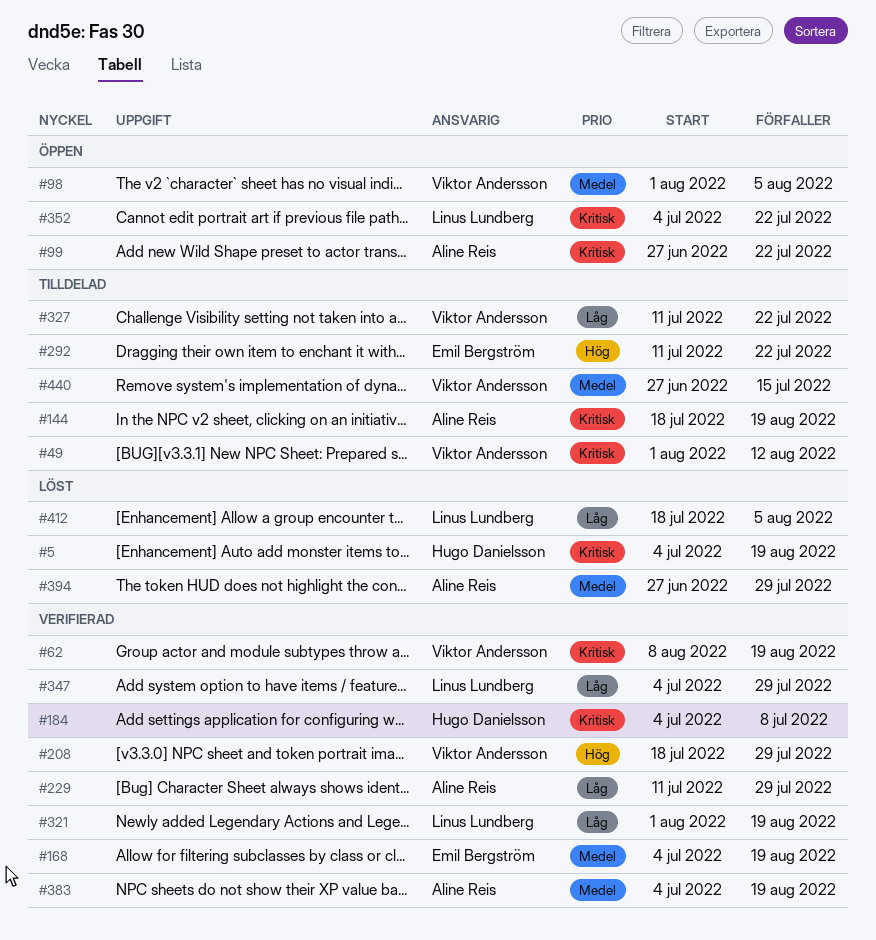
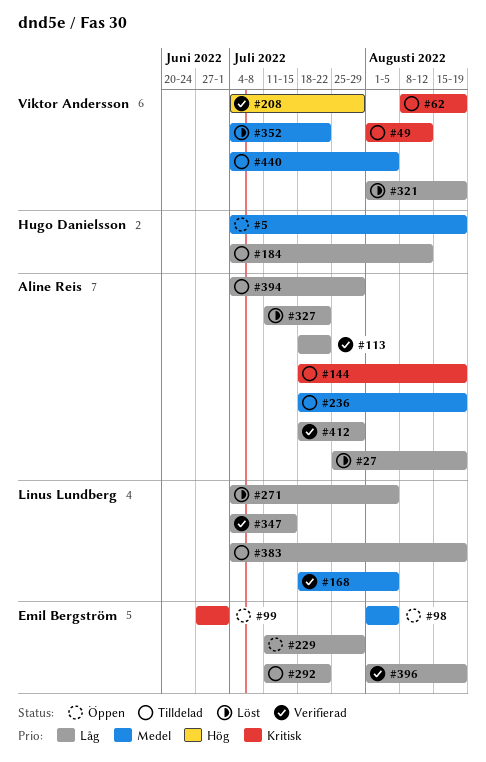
#5, status: Löst -> Öppen
#5, priority: Kritisk -> Medel
#27: none -> present
#62, status: Verifierad -> Tilldelad
#98, owner: Viktor Andersson -> Emil Bergström
#99, owner: Aline Reis -> Emil Bergström
#99, due: Jul 22 -> Jul 1
#113: none -> present
#168, owner: Emil Bergström -> Linus Lundberg
#168, start: Jul 4 -> Jul 18
#168, due: Aug 19 -> Aug 5
#184, status: Verifierad -> Tilldelad
#184, priority: Kritisk -> Låg
#184, due: Jul 8 -> Aug 12
#208, start: Jul 18 -> Jul 4
#229, status: Verifierad -> Öppen
#229, owner: Aline Reis -> Emil Bergström
#236: none -> present
#271: none -> present
#292, priority: Hög -> Låg
#321, status: Verifierad -> Löst
#321, owner: Linus Lundberg -> Viktor Andersson
#327, status: Tilldelad -> Löst
#327, owner: Viktor Andersson -> Aline Reis
#347, due: Jul 29 -> Jul 15
#352, status: Öppen -> Löst
#352, owner: Linus Lundberg -> Viktor Andersson
#352, priority: Kritisk -> Medel
#383, status: Verifierad -> Tilldelad
#383, owner: Aline Reis -> Linus Lundberg
#383, priority: Medel -> Låg
#394, status: Löst -> Tilldelad
#394, priority: Medel -> Låg
#394, start: Jun 27 -> Jul 4
#396: none -> present
#412, status: Löst -> Verifierad
#412, owner: Linus Lundberg -> Aline Reis
#412, due: Aug 5 -> Jul 29
#440, start: Jun 27 -> Jul 4
#440, due: Jul 15 -> Aug 5

